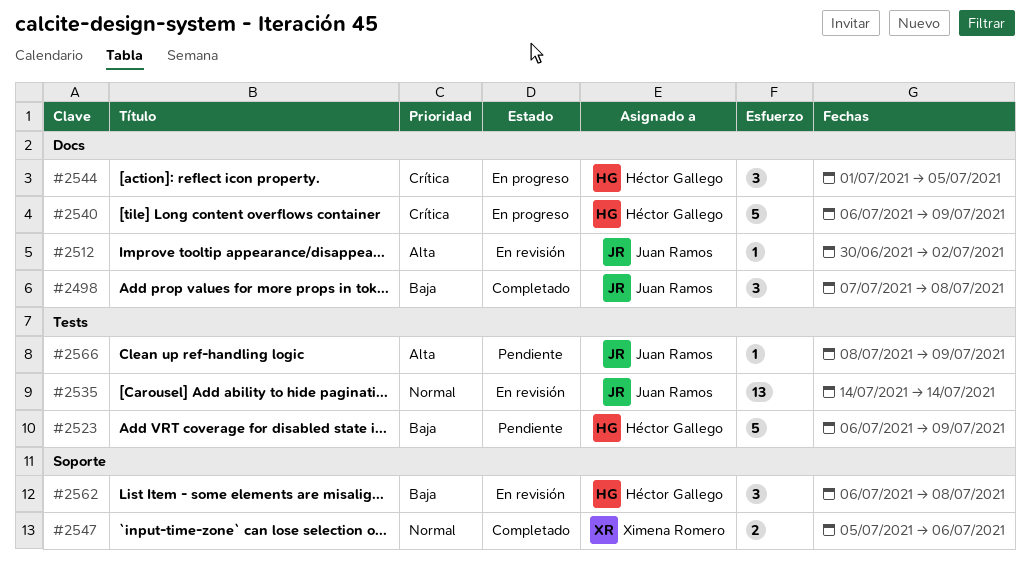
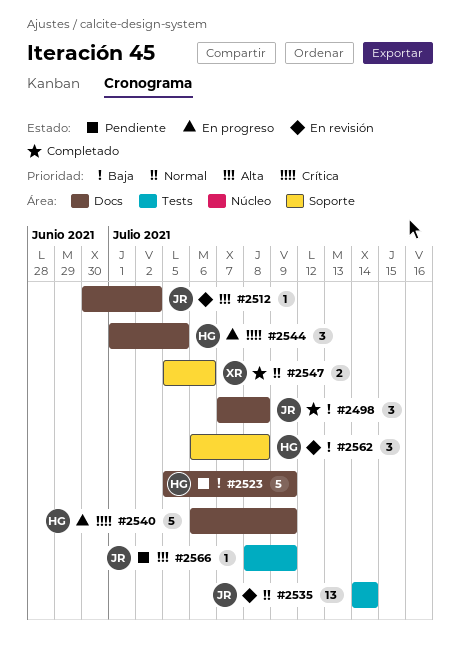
#2523, label: Tests -> Docs
#2523, start: Jul 6 -> Jul 5

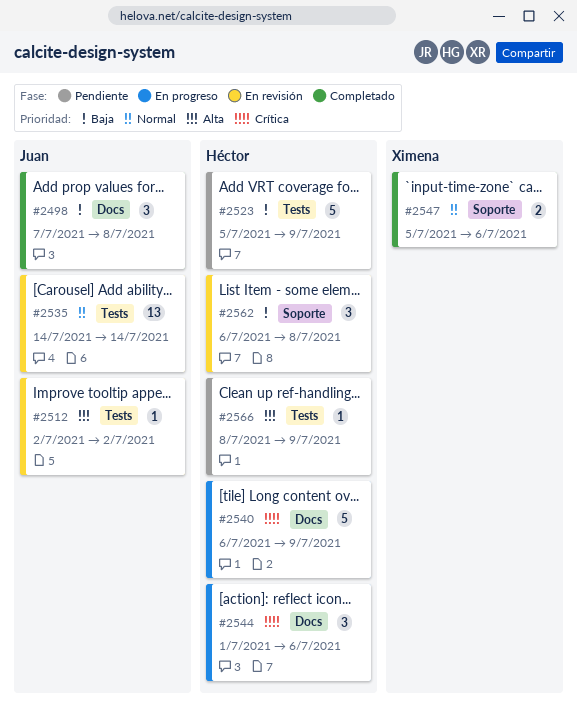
#2512, label: Docs -> Tests
#2512, start: Jun 30 -> Jul 2
#2523, label: Docs -> Tests
#2544, due: Jul 5 -> Jul 6
#2566, owner: Juan -> Héctor

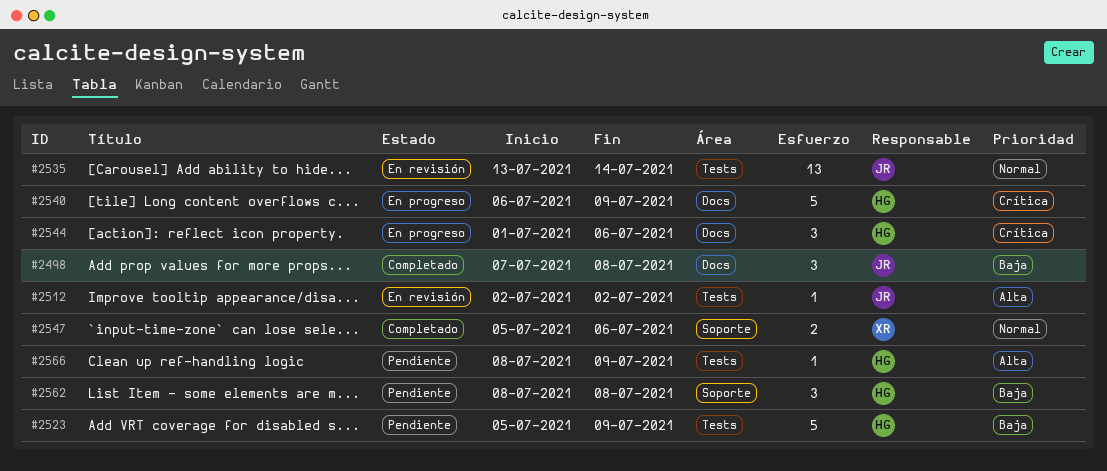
#2535, start: Jul 14 -> Jul 13
#2562, status: En revisión -> Pendiente
#2562, start: Jul 6 -> Jul 8

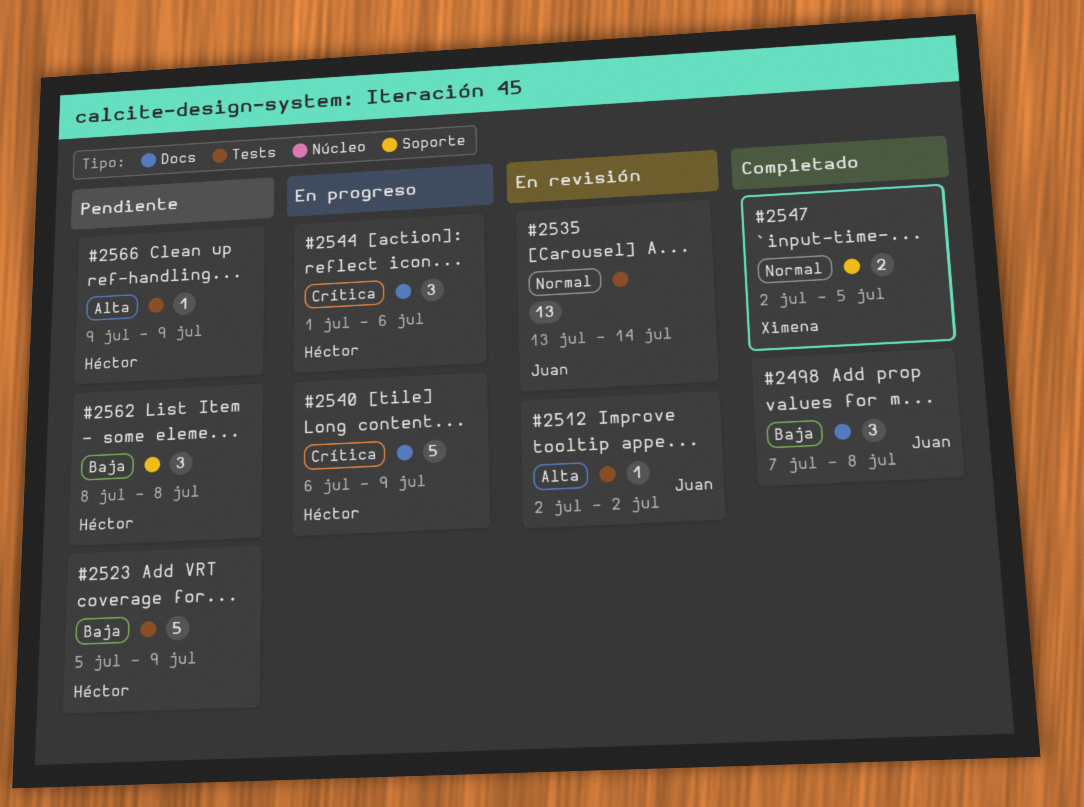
#2547, start: Jul 5 -> Jul 2
#2547, due: Jul 6 -> Jul 5
#2566, start: Jul 8 -> Jul 9

